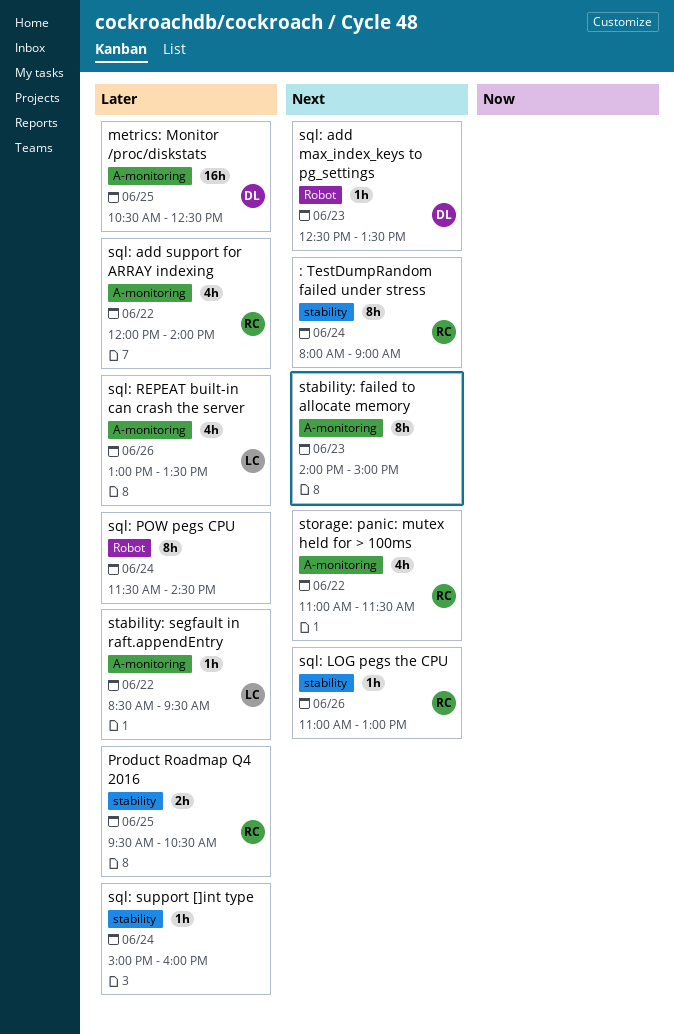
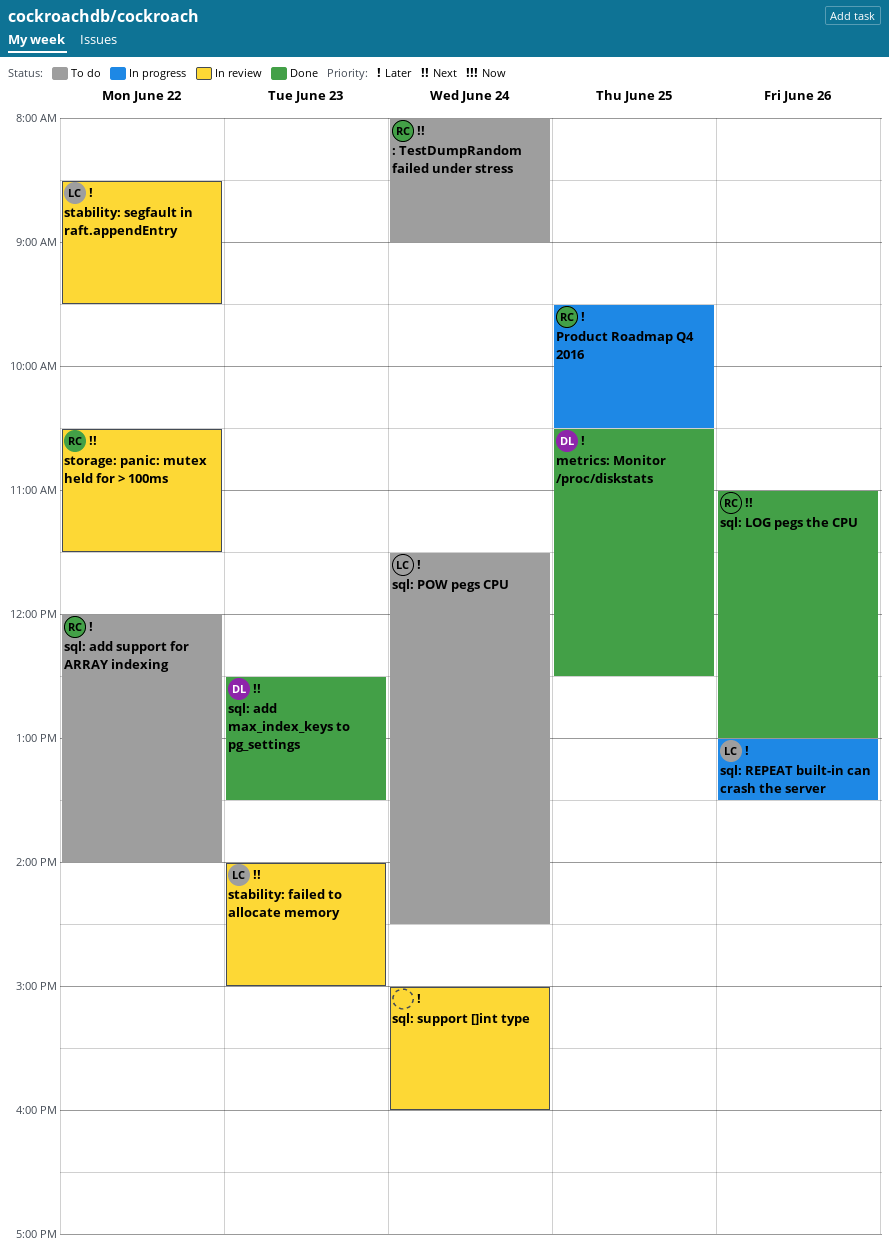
sql: POW pegs CPU, owner: none -> LC
stability: failed to allocate memory, owner: none -> LC
storage: panic: mutex held for > 100ms, begins: 11:00 -> 10:30

